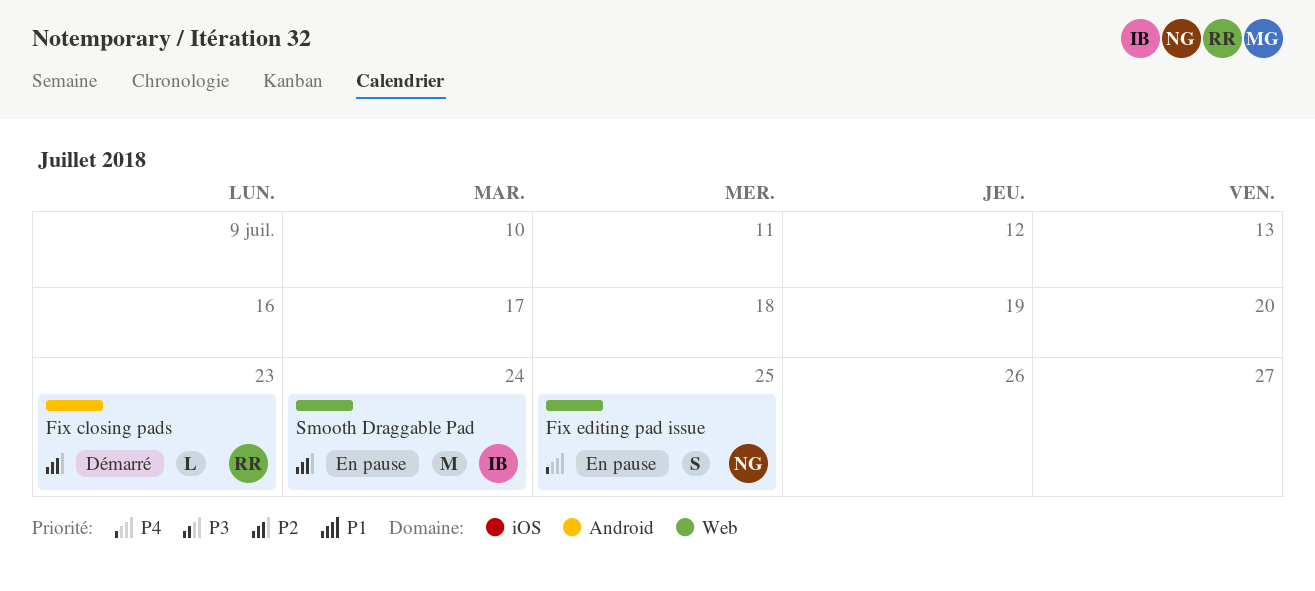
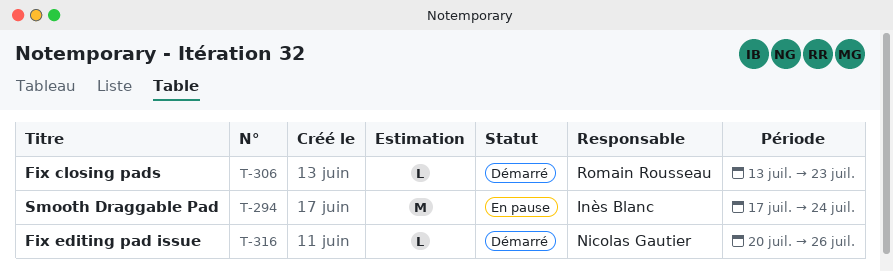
Fix editing pad issue, status: En pause -> Démarré
Fix editing pad issue, estimate: S -> L
Fix editing pad issue, due: Jul 25 -> Jul 26

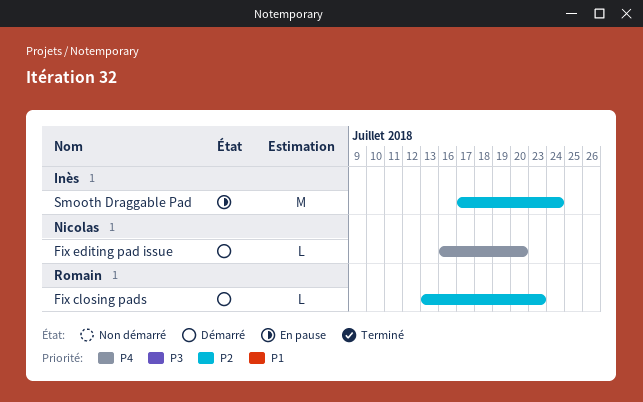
Fix editing pad issue, start: Jul 20 -> Jul 16
Fix editing pad issue, due: Jul 26 -> Jul 20

